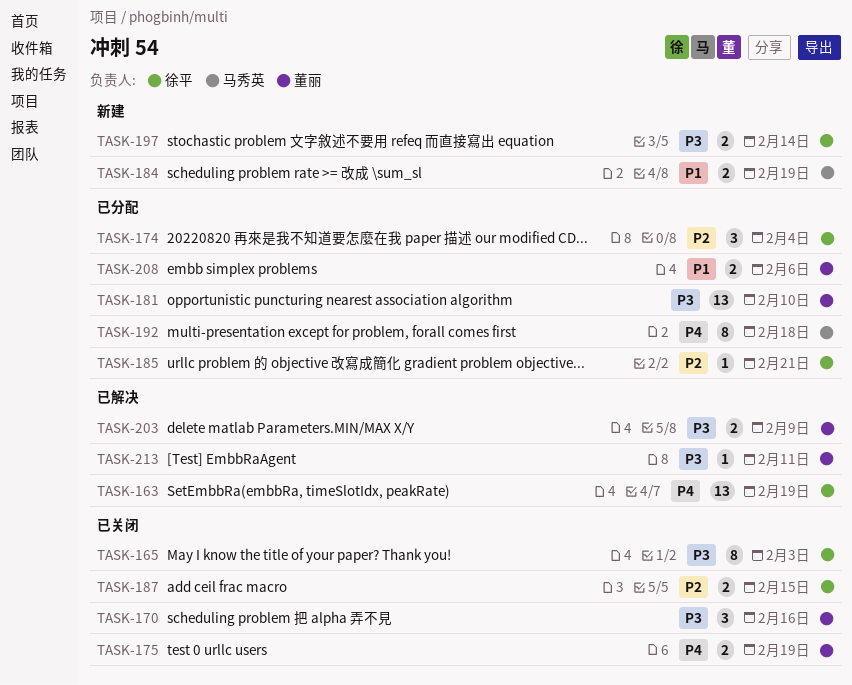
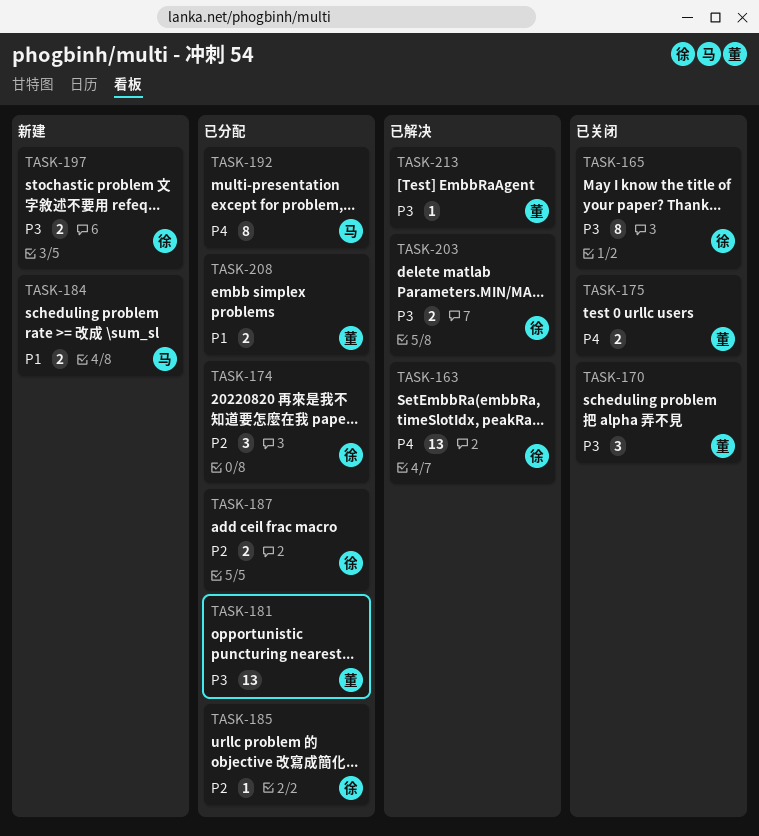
TASK-187, status: 已关闭 -> 已分配
TASK-203, owner: 董丽 -> 徐平

